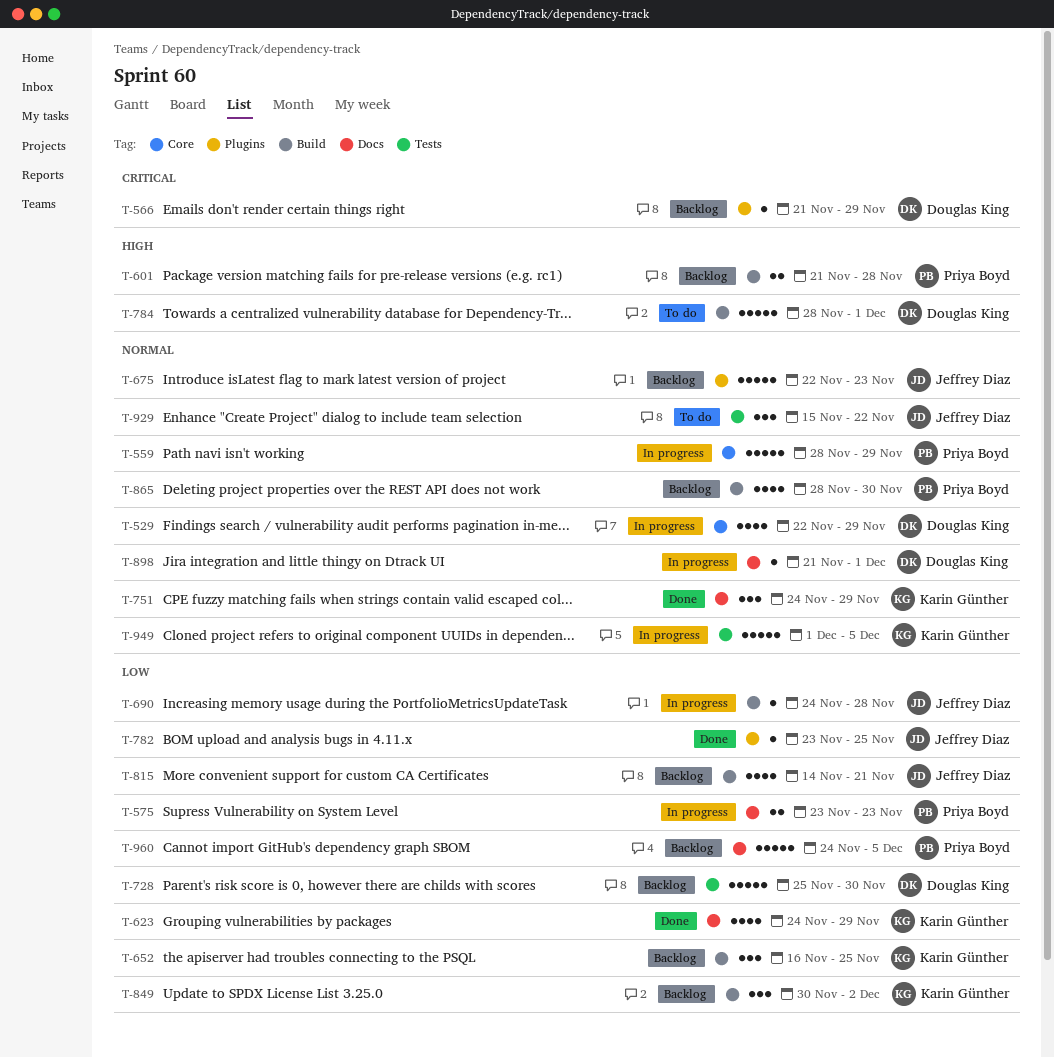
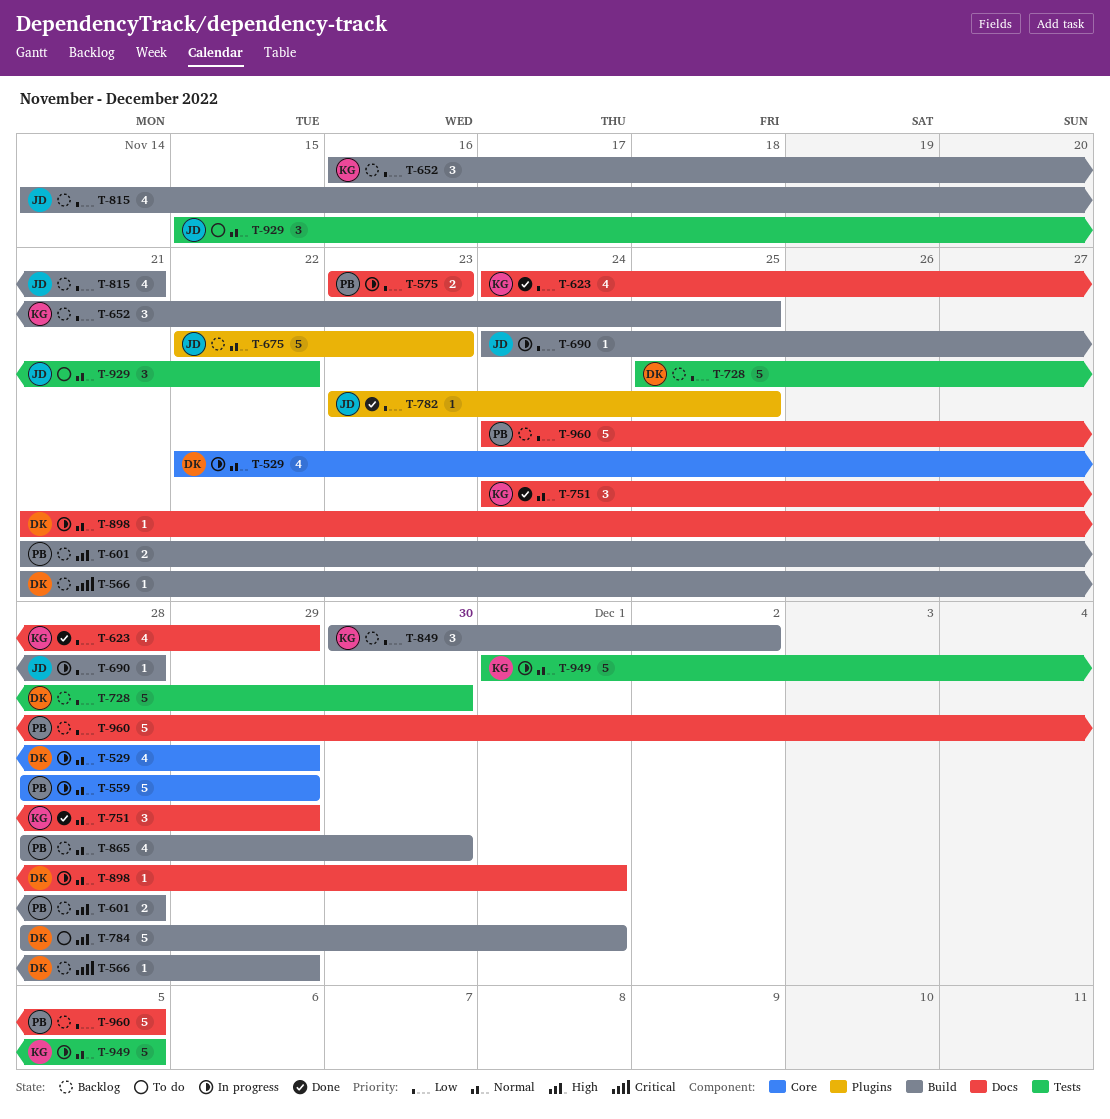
T-566, label: Plugins -> Build

